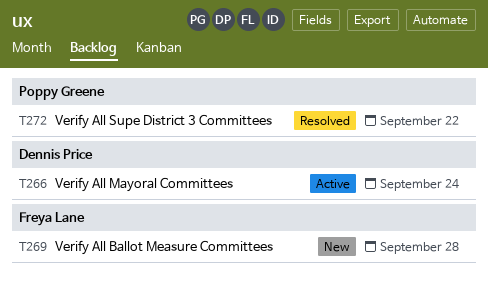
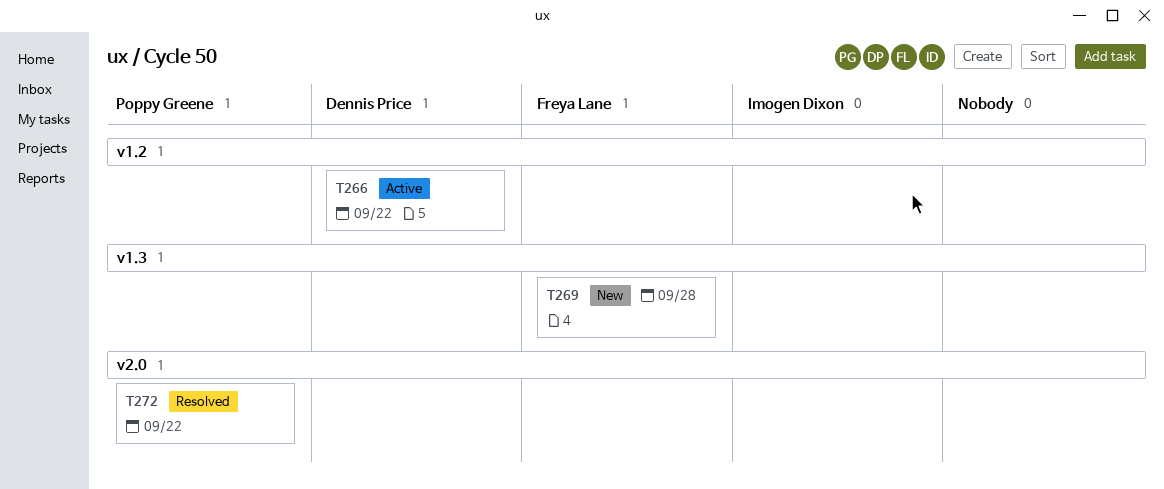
T266, due: Sep 24 -> Sep 22

